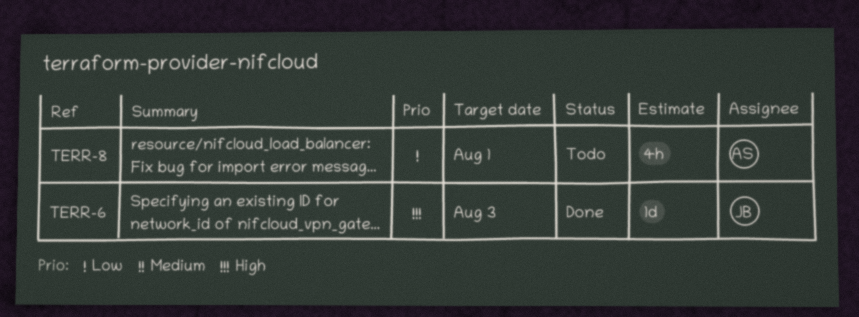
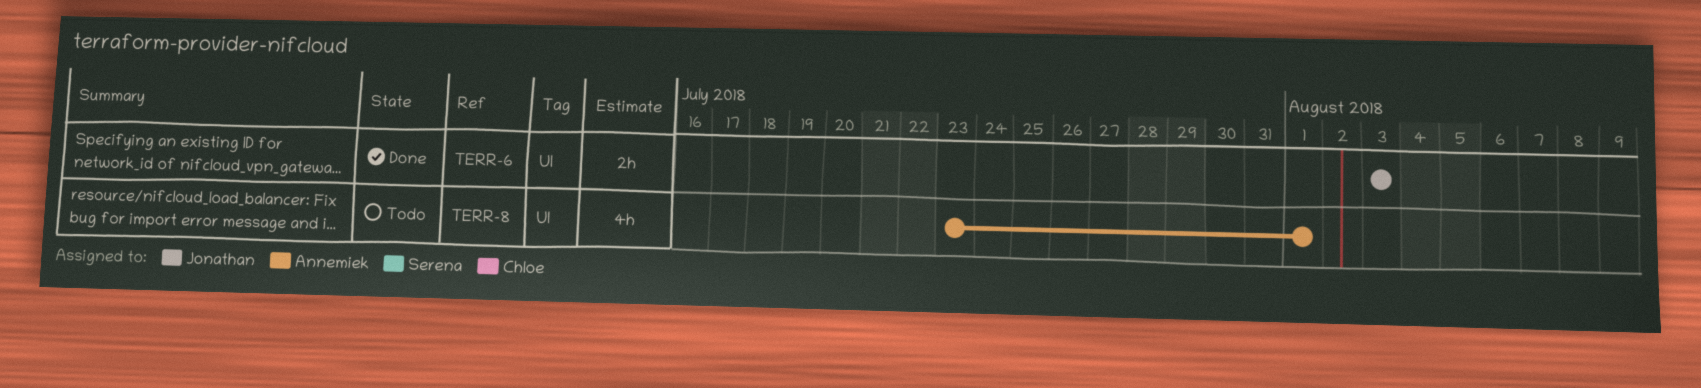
TERR-6, estimate: 1d -> 2h

